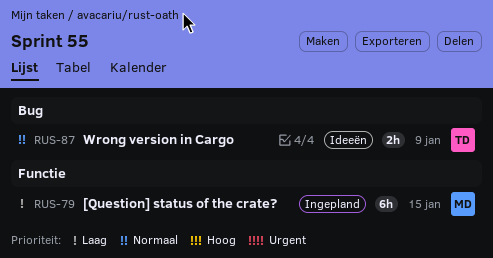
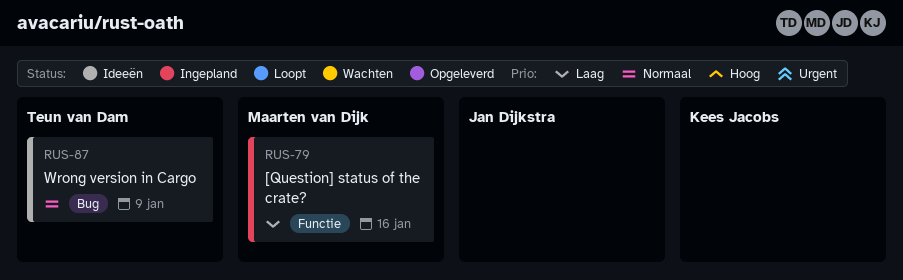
RUS-79, due: Jan 15 -> Jan 16

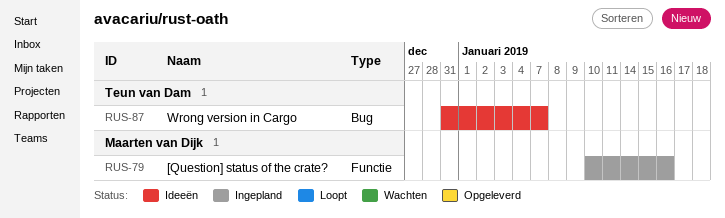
RUS-87, due: Jan 9 -> Jan 7

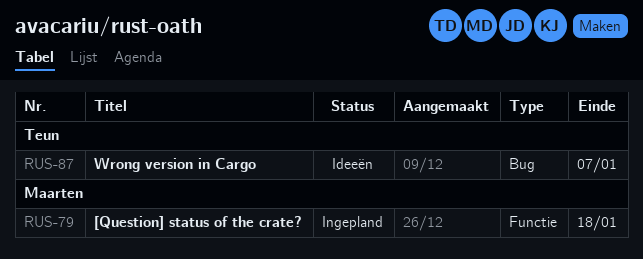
RUS-79, due: Jan 16 -> Jan 18

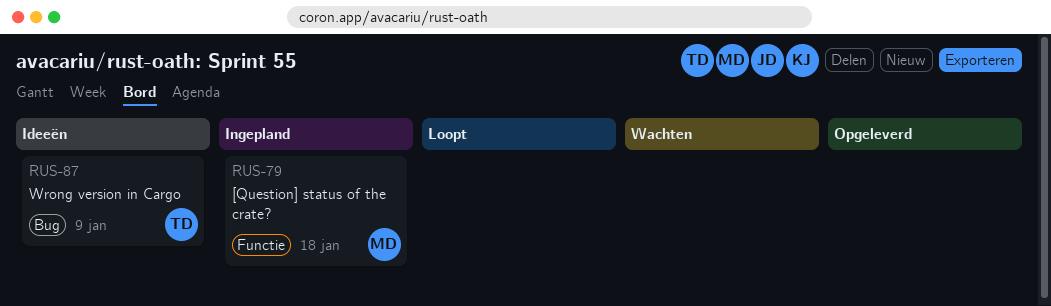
RUS-87, due: Jan 7 -> Jan 9

